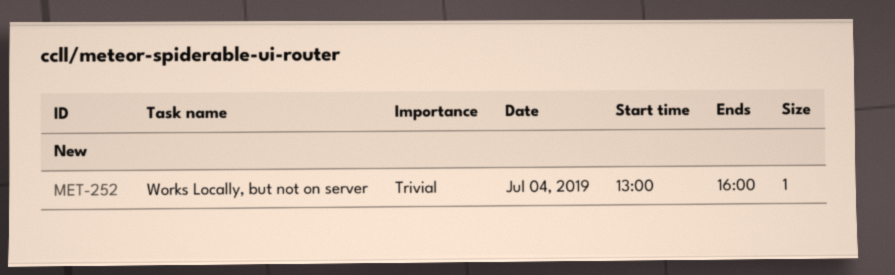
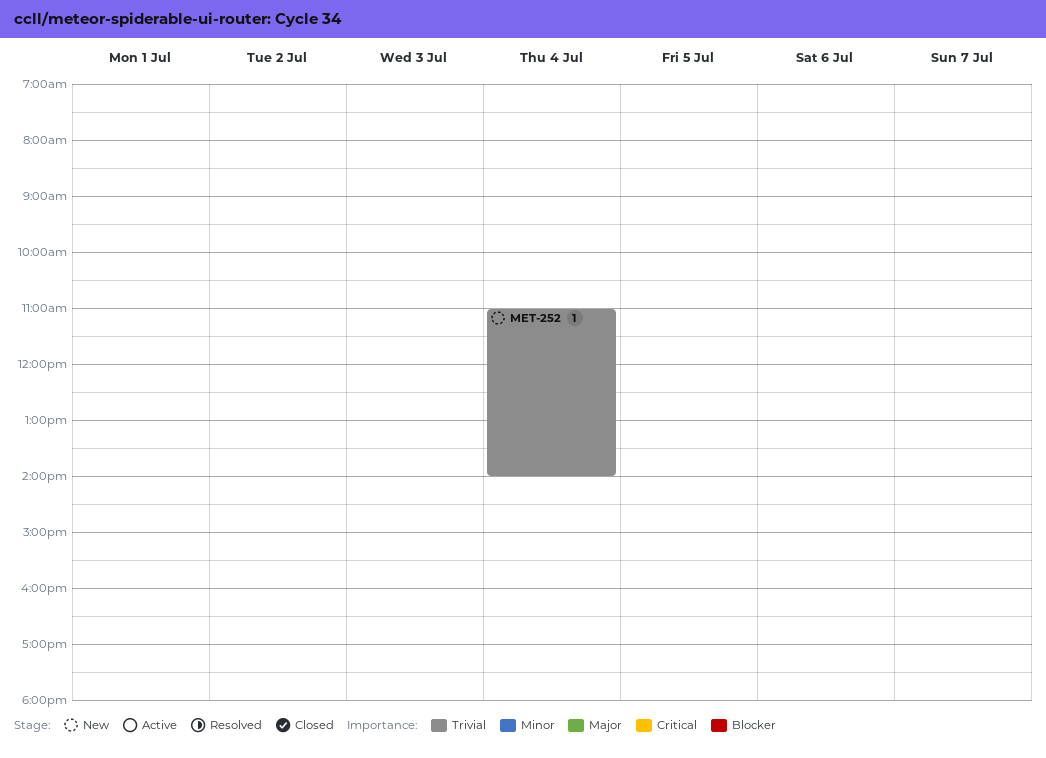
MET-252, begins: 13:00 -> 11:00
MET-252, ends: 16:00 -> 14:00

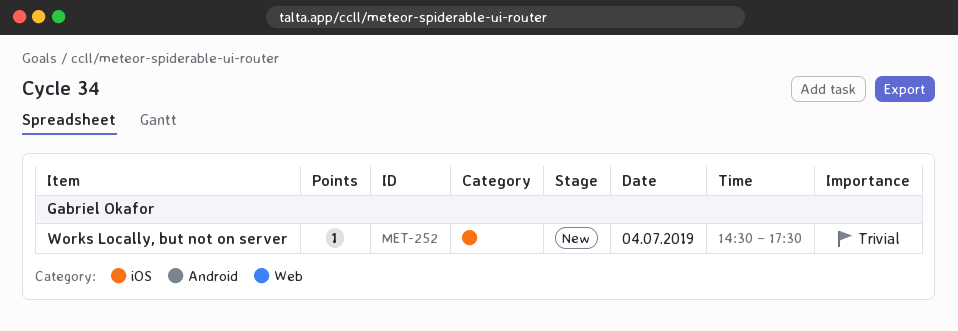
MET-252, begins: 11:00 -> 14:30
MET-252, ends: 14:00 -> 17:30

